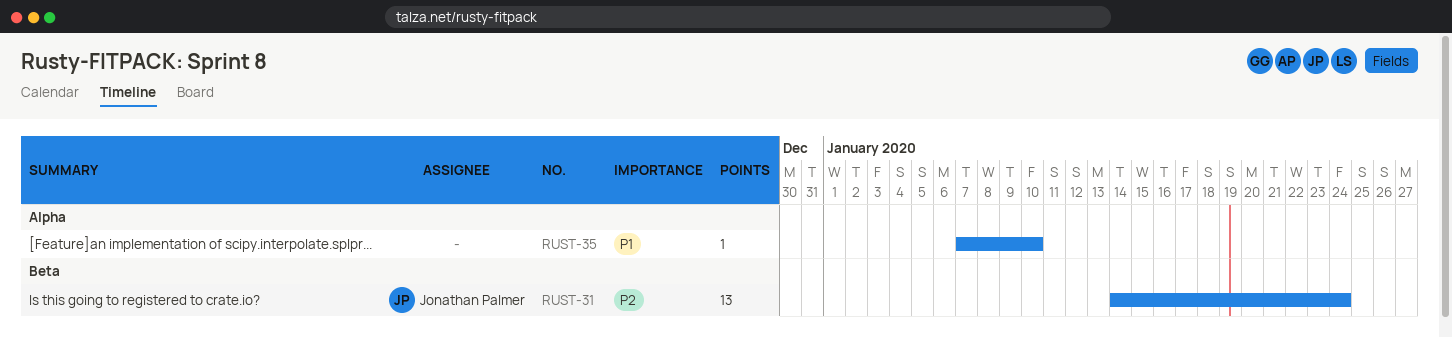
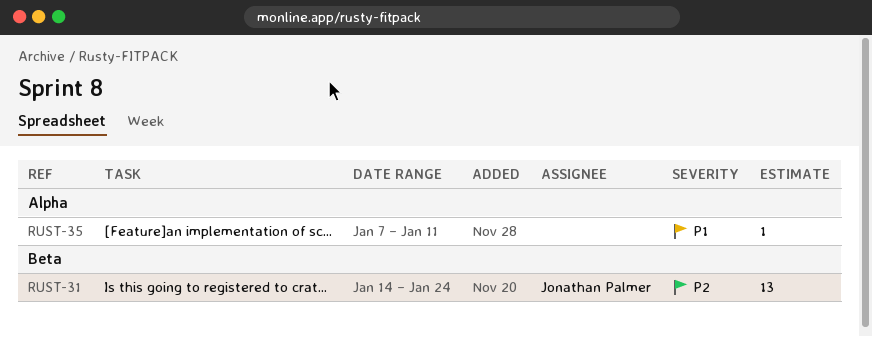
RUST-35, due: Jan 10 -> Jan 11

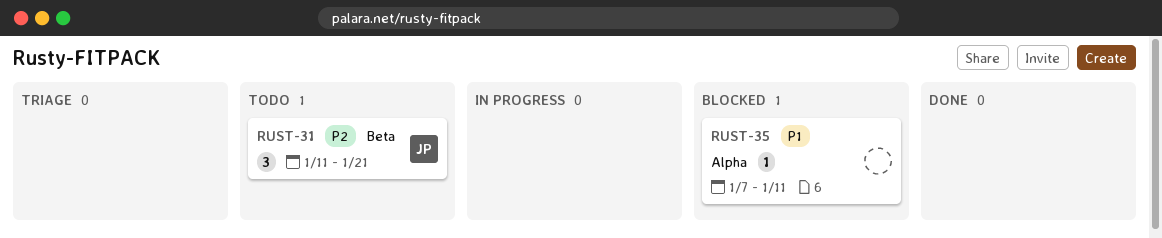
RUST-31, estimate: 13 -> 3
RUST-31, start: Jan 14 -> Jan 11
RUST-31, due: Jan 24 -> Jan 21

